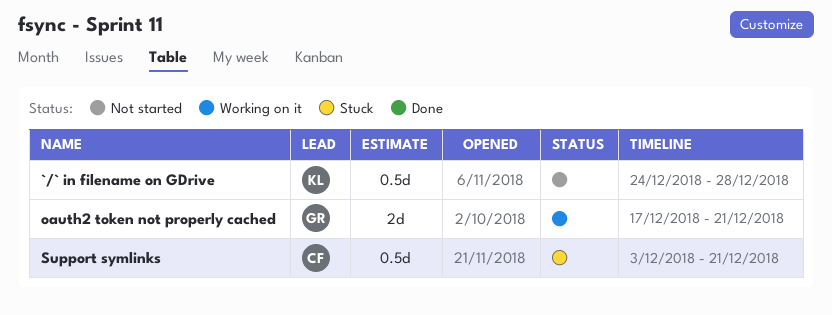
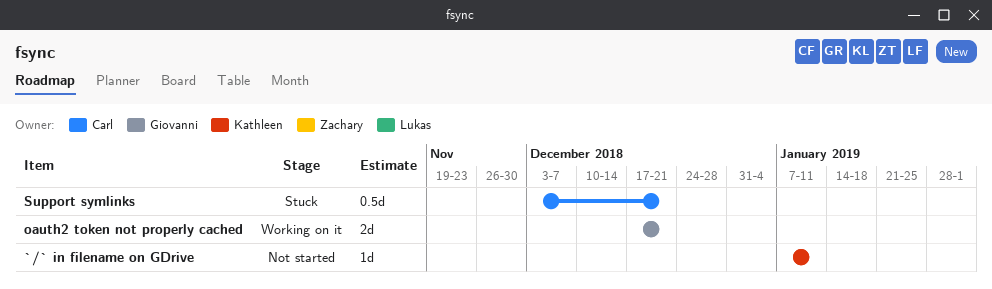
`/` in filename on GDrive, estimate: 0.5d -> 1d
`/` in filename on GDrive, start: Dec 24 -> Jan 7
`/` in filename on GDrive, due: Dec 28 -> Jan 11

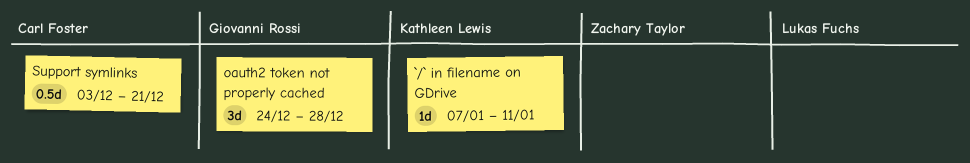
oauth2 token not properly cached, estimate: 2d -> 3d
oauth2 token not properly cached, start: Dec 17 -> Dec 24
oauth2 token not properly cached, due: Dec 21 -> Dec 28

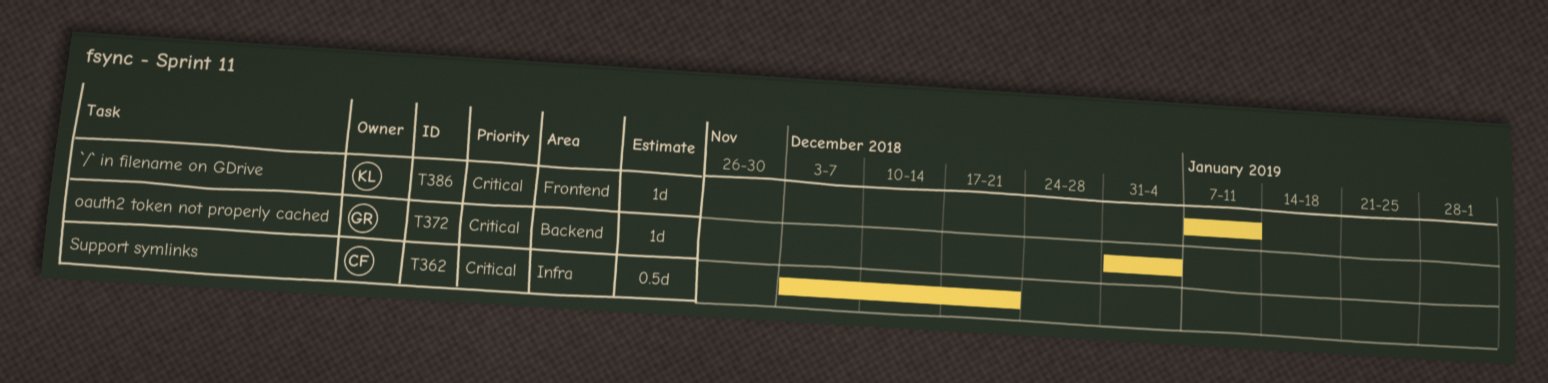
oauth2 token not properly cached, estimate: 3d -> 1d
oauth2 token not properly cached, start: Dec 24 -> Dec 31
oauth2 token not properly cached, due: Dec 28 -> Jan 4

